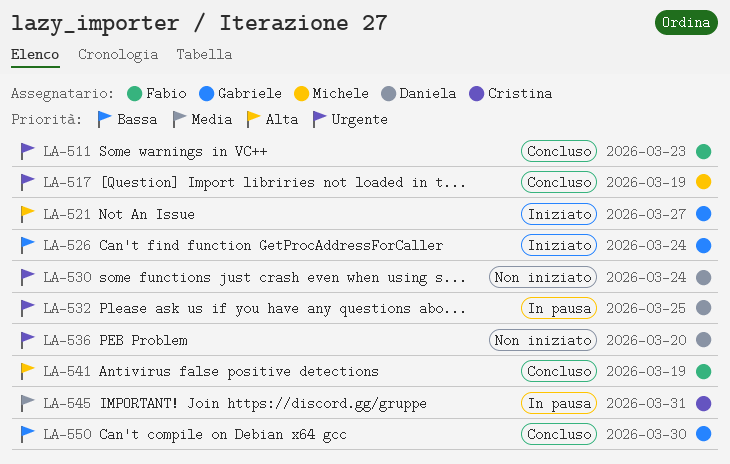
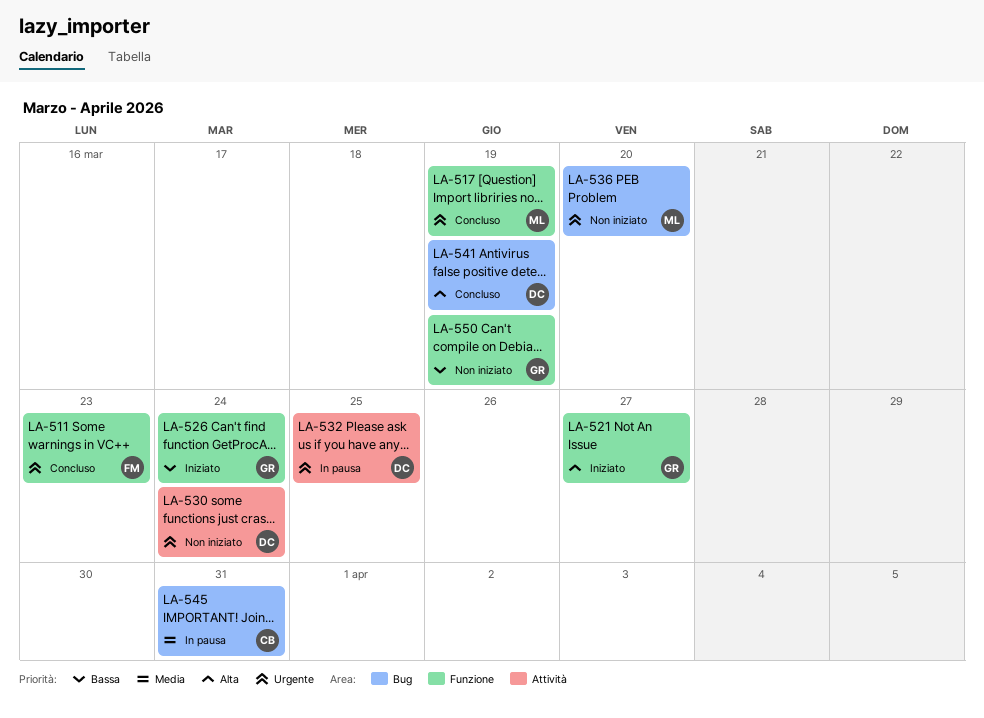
LA-536, owner: Daniela -> Michele
LA-541, owner: Fabio -> Daniela
LA-550, status: Concluso -> Non iniziato
LA-550, due: Mar 30 -> Mar 19

